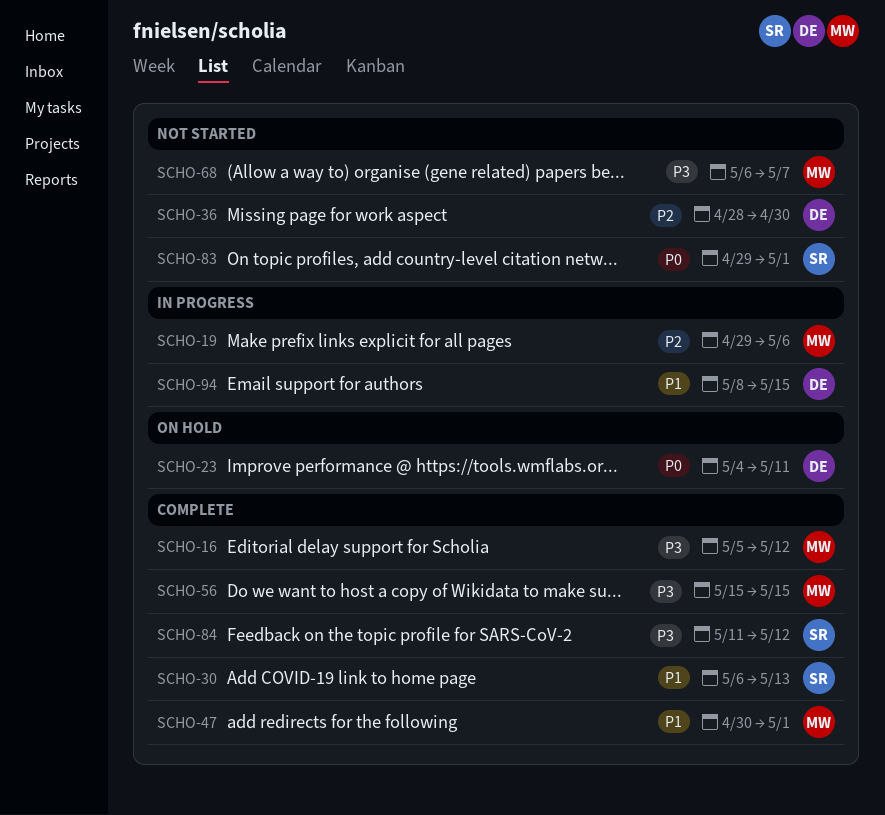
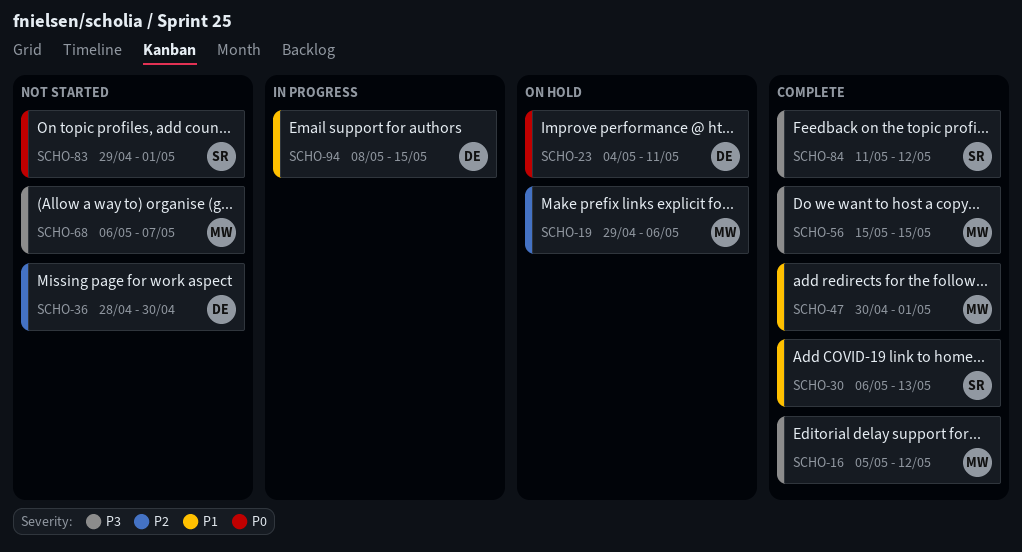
SCHO-19, status: In progress -> On hold

